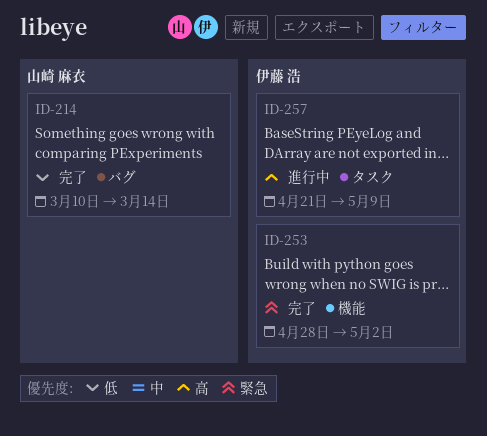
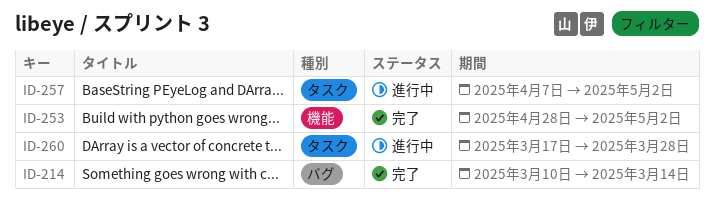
ID-257, start: Apr 21 -> Apr 7
ID-257, due: May 9 -> May 2
ID-260: none -> present

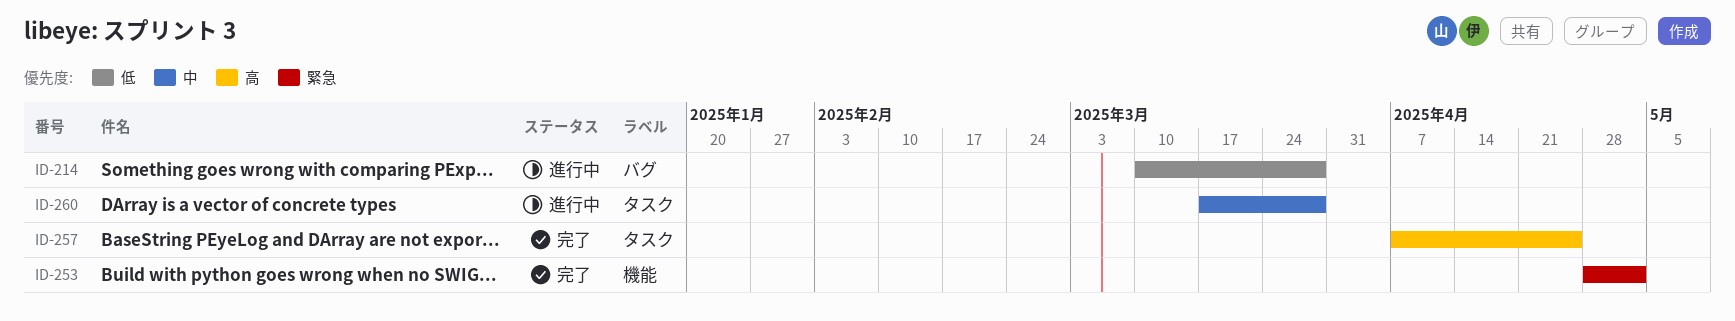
ID-214, status: 完了 -> 進行中
ID-214, due: Mar 14 -> Mar 28
ID-257, status: 進行中 -> 完了
ID-257, due: May 2 -> Apr 25

